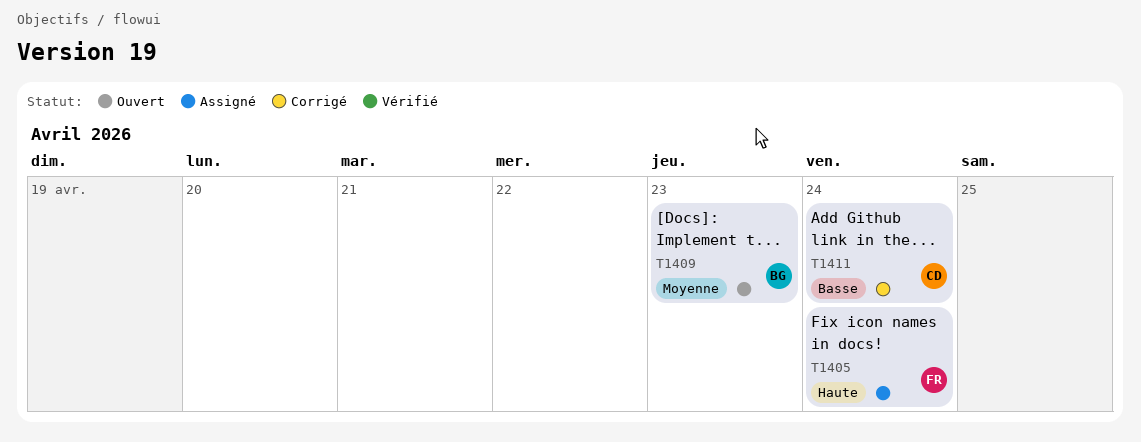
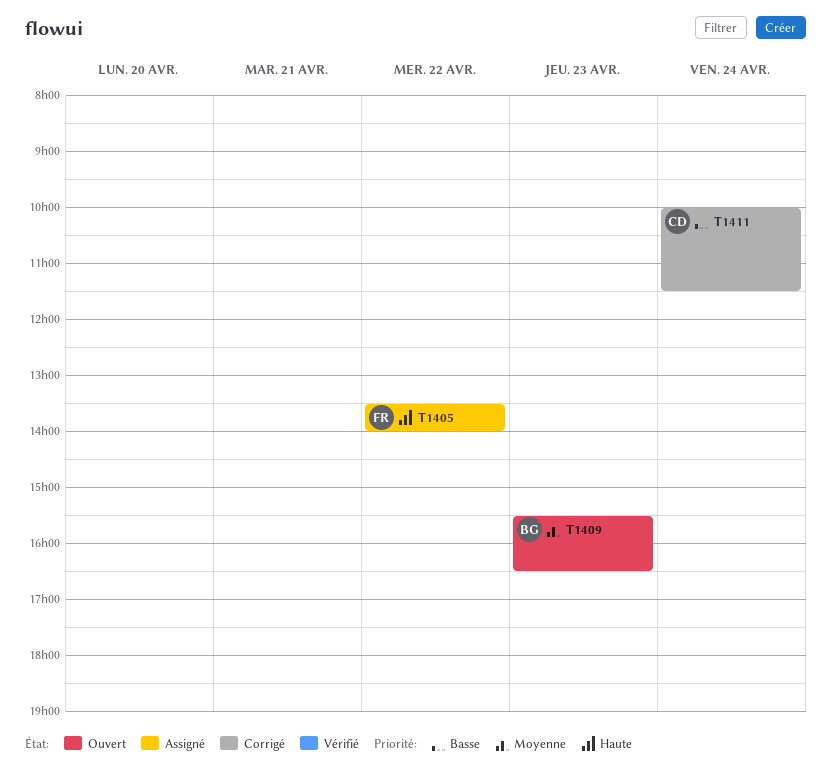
T1405, day: Apr 24 -> Apr 22

